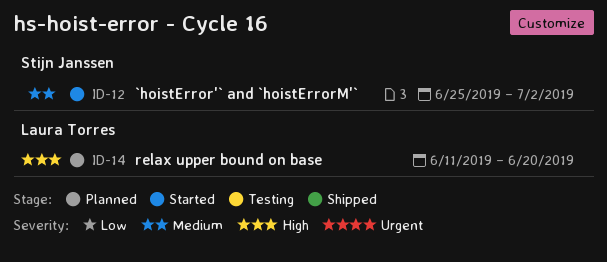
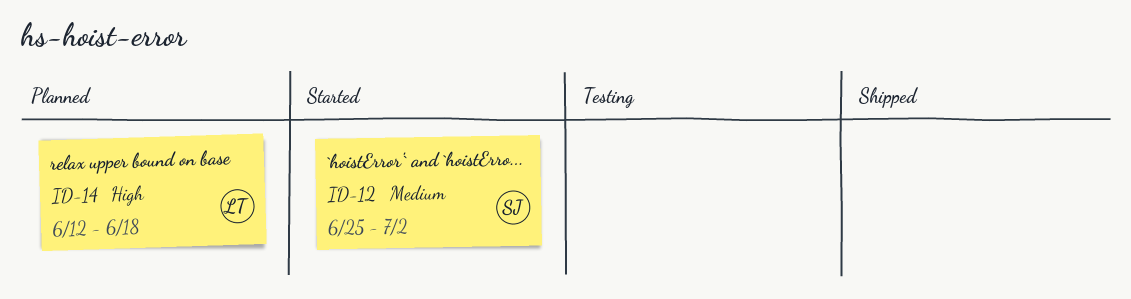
ID-14, start: Jun 11 -> Jun 12
ID-14, due: Jun 20 -> Jun 18

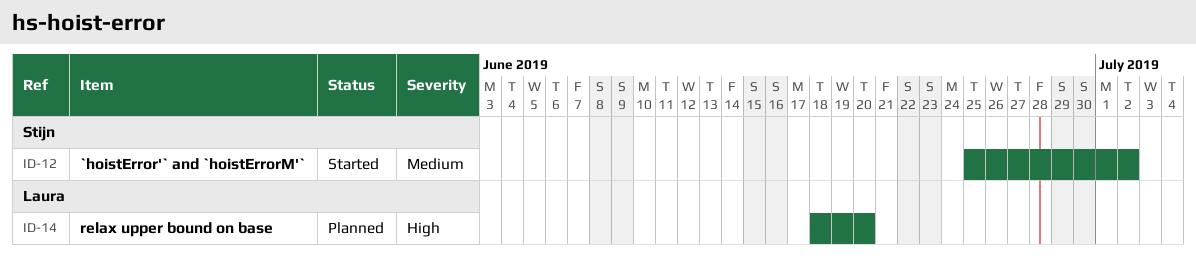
ID-14, start: Jun 12 -> Jun 18
ID-14, due: Jun 18 -> Jun 20

